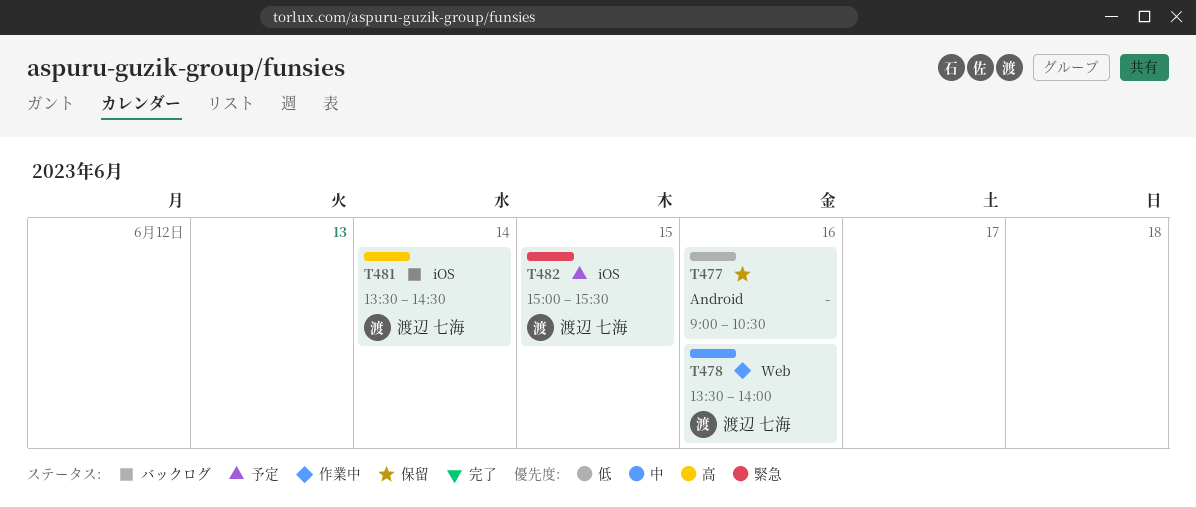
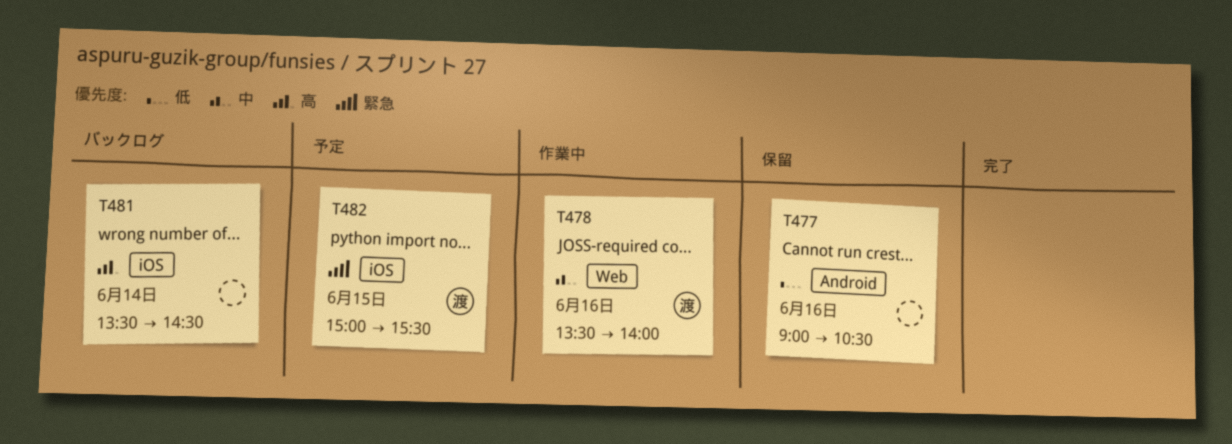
T481, owner: 渡辺 七海 -> none

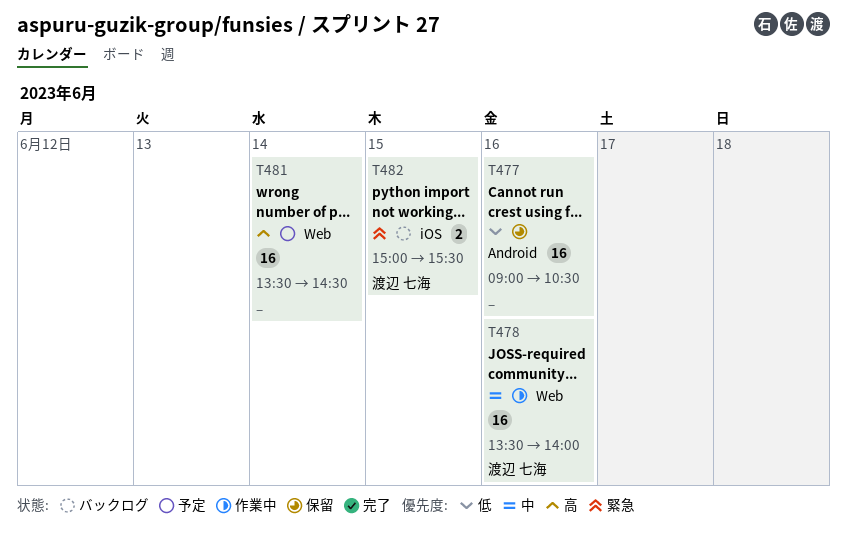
T481, status: バックログ -> 予定
T481, label: iOS -> Web
T482, status: 予定 -> バックログ

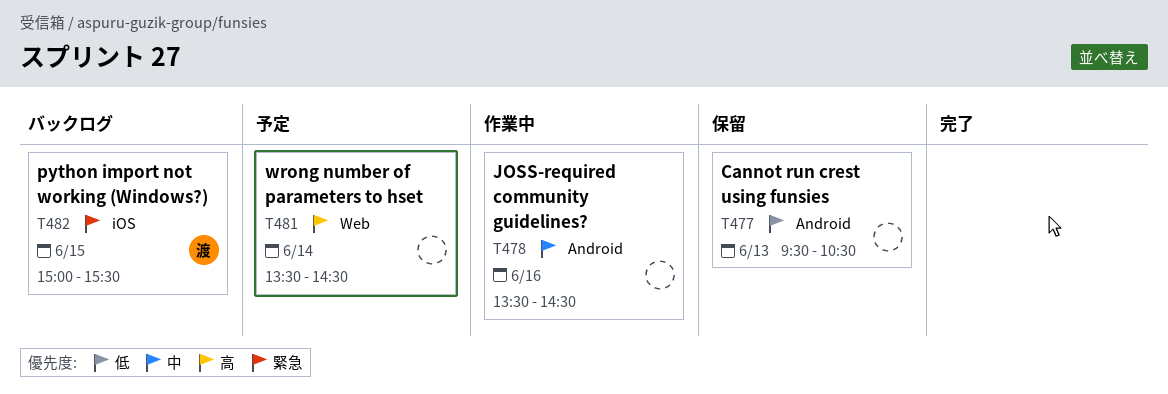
T477, day: Jun 16 -> Jun 13
T477, begins: 09:00 -> 09:30
T478, owner: 渡辺 七海 -> none
T478, label: Web -> Android
T478, ends: 14:00 -> 14:30

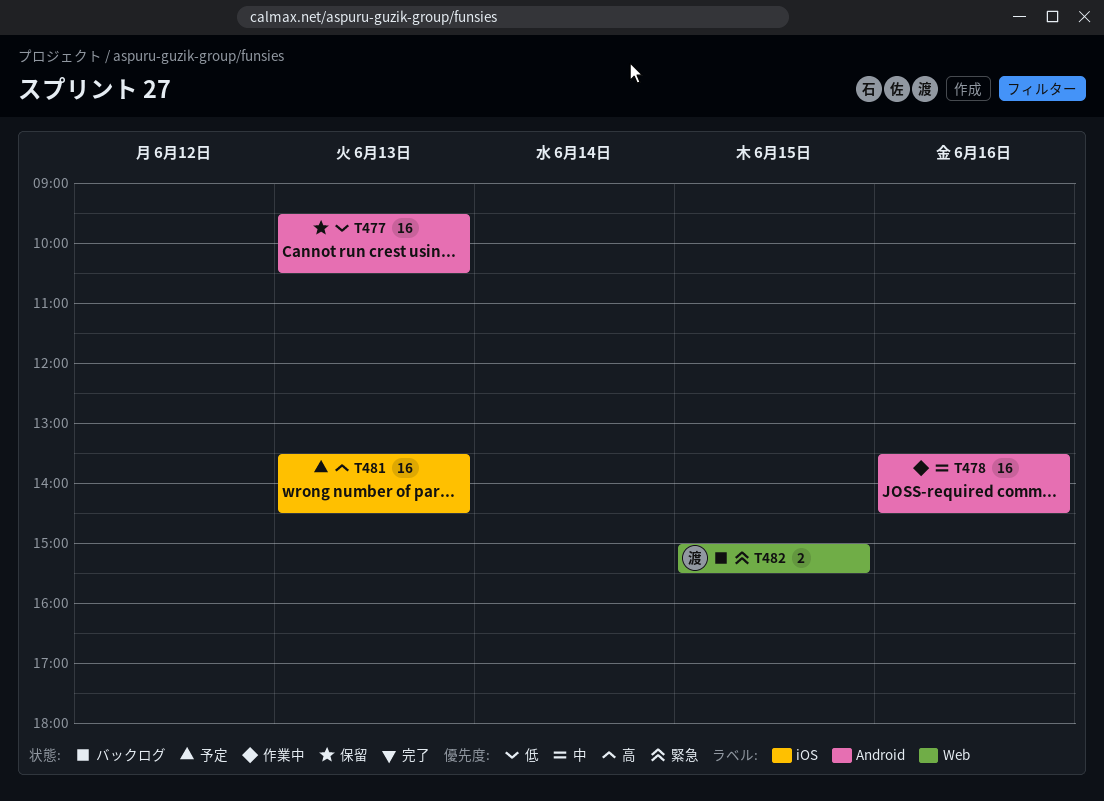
T481, label: Web -> iOS
T481, day: Jun 14 -> Jun 13
T482, label: iOS -> Web

